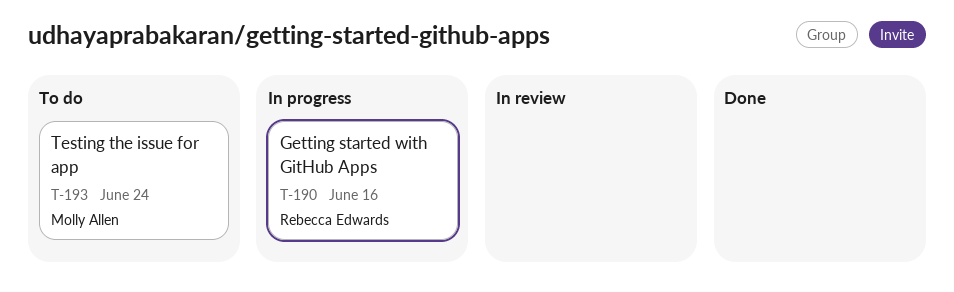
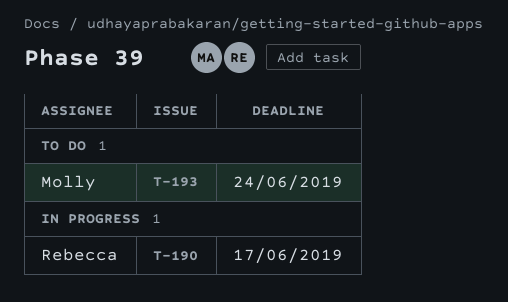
T-190, due: Jun 16 -> Jun 17

